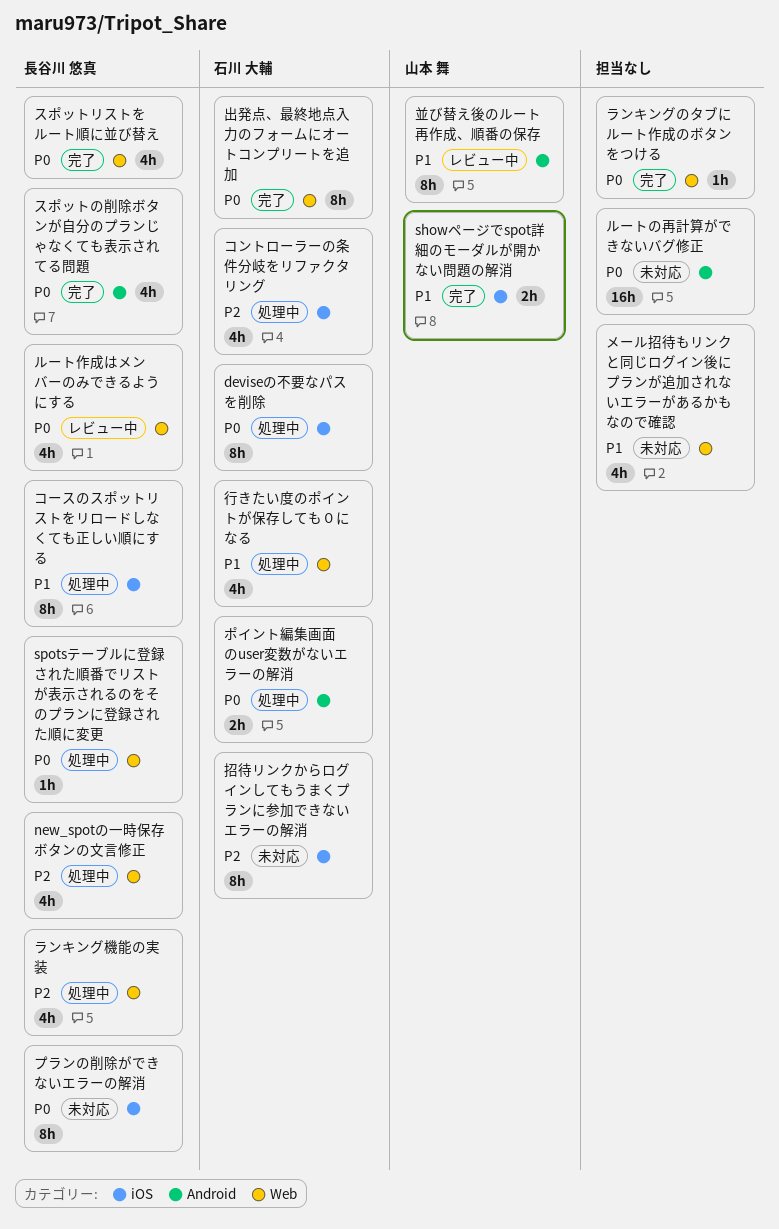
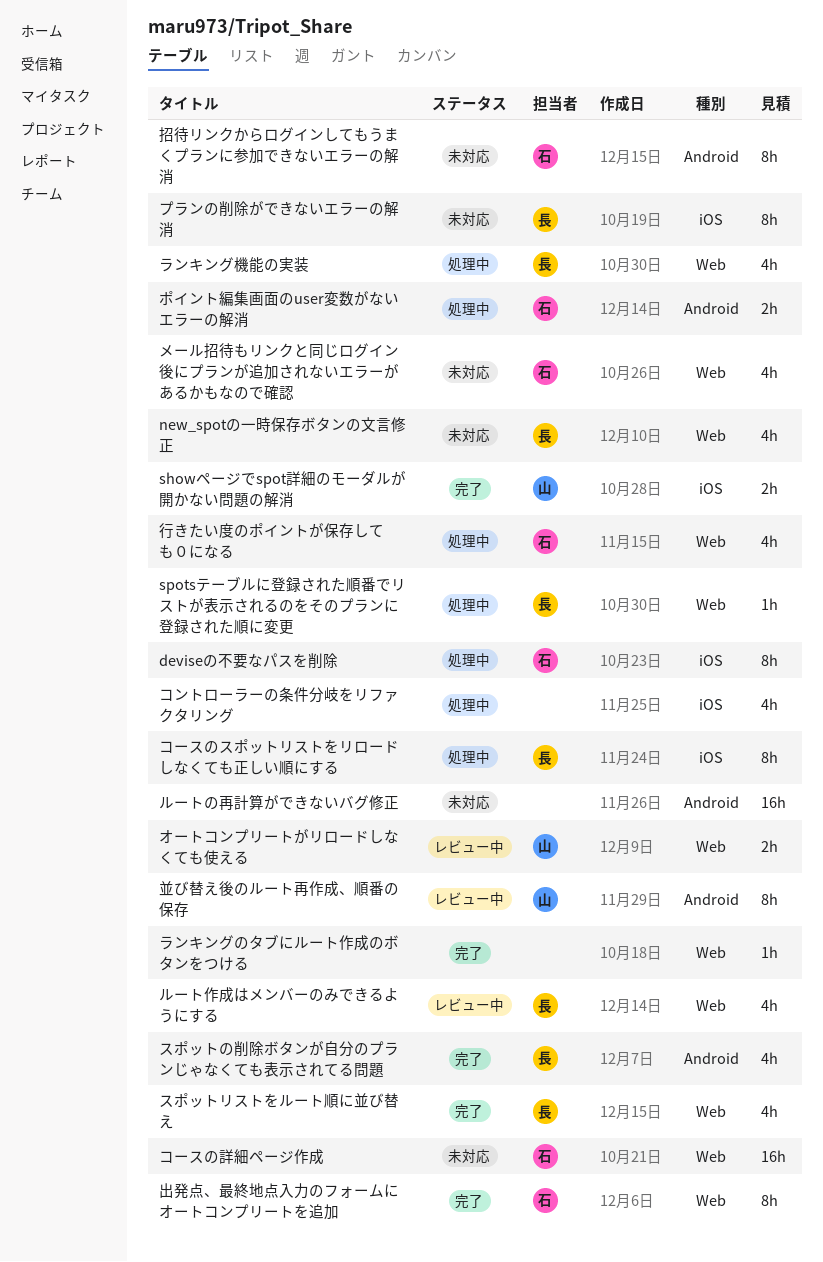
new_spotの一時保存ボタンの文言修正, status: 処理中 -> 未対応
オートコンプリートがリロードしなくても使える: none -> present
コントローラーの条件分岐をリファクタリング, owner: 石川 大輔 -> none
コースの詳細ページ作成: none -> present
メール招待もリンクと同じログイン後にプランが追加されないエラーがあるかもなので確認, owner: none -> 石川 大輔
招待リンクからログインしてもうまくプランに参加できないエラーの解消, label: iOS -> Android

